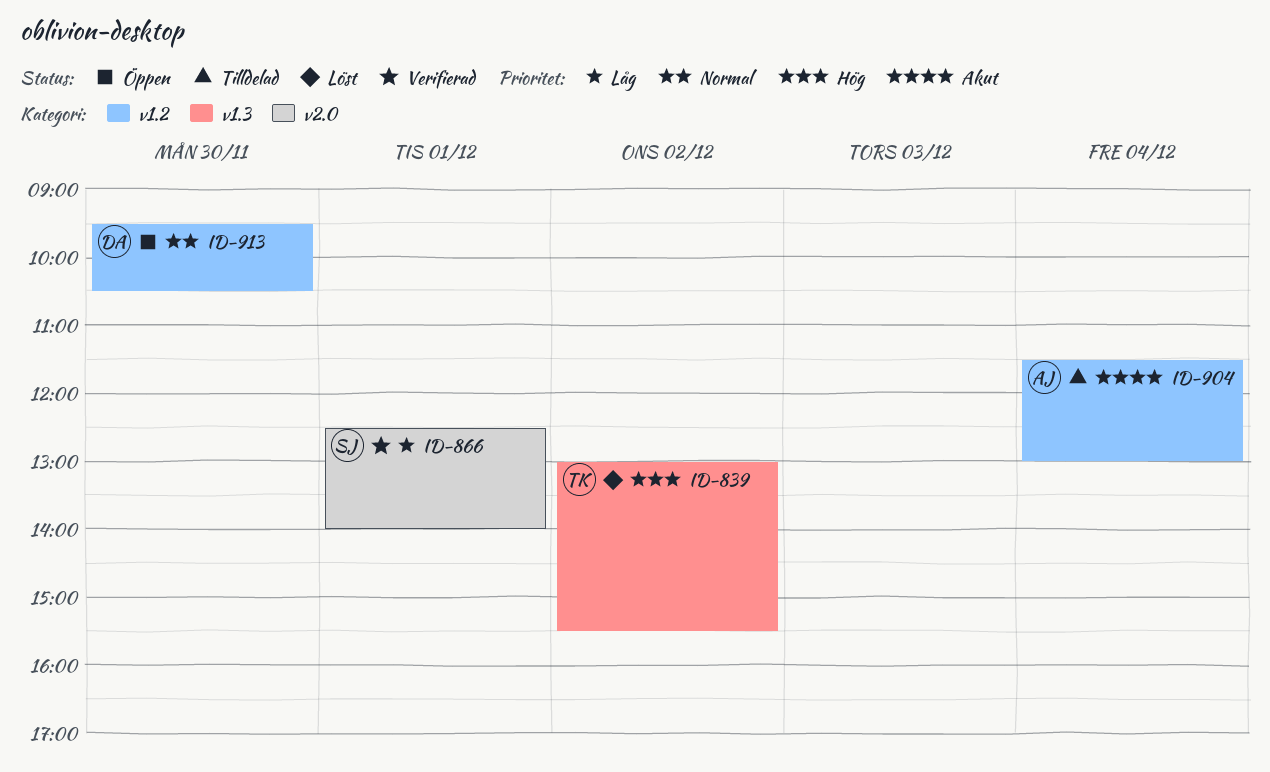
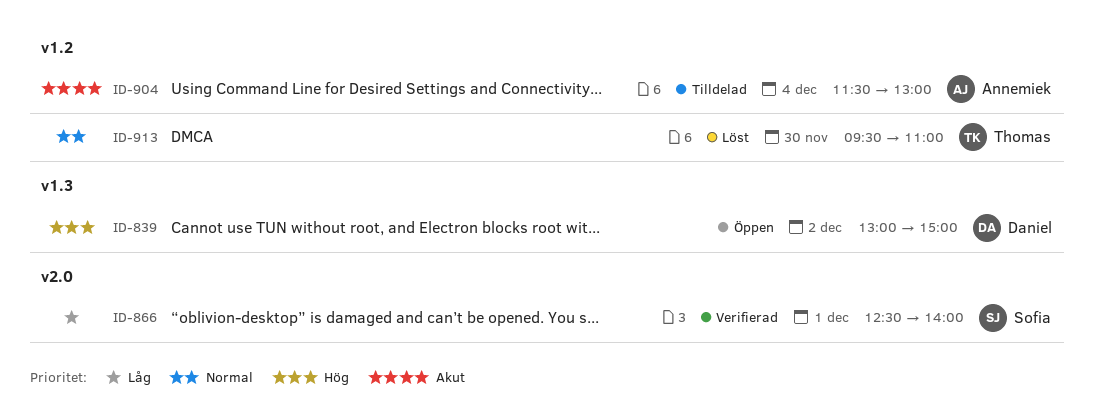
ID-839, status: Löst -> Öppen
ID-839, owner: Thomas -> Daniel
ID-839, ends: 15:30 -> 15:00
ID-913, status: Öppen -> Löst
ID-913, owner: Daniel -> Thomas
ID-913, ends: 10:30 -> 11:00

